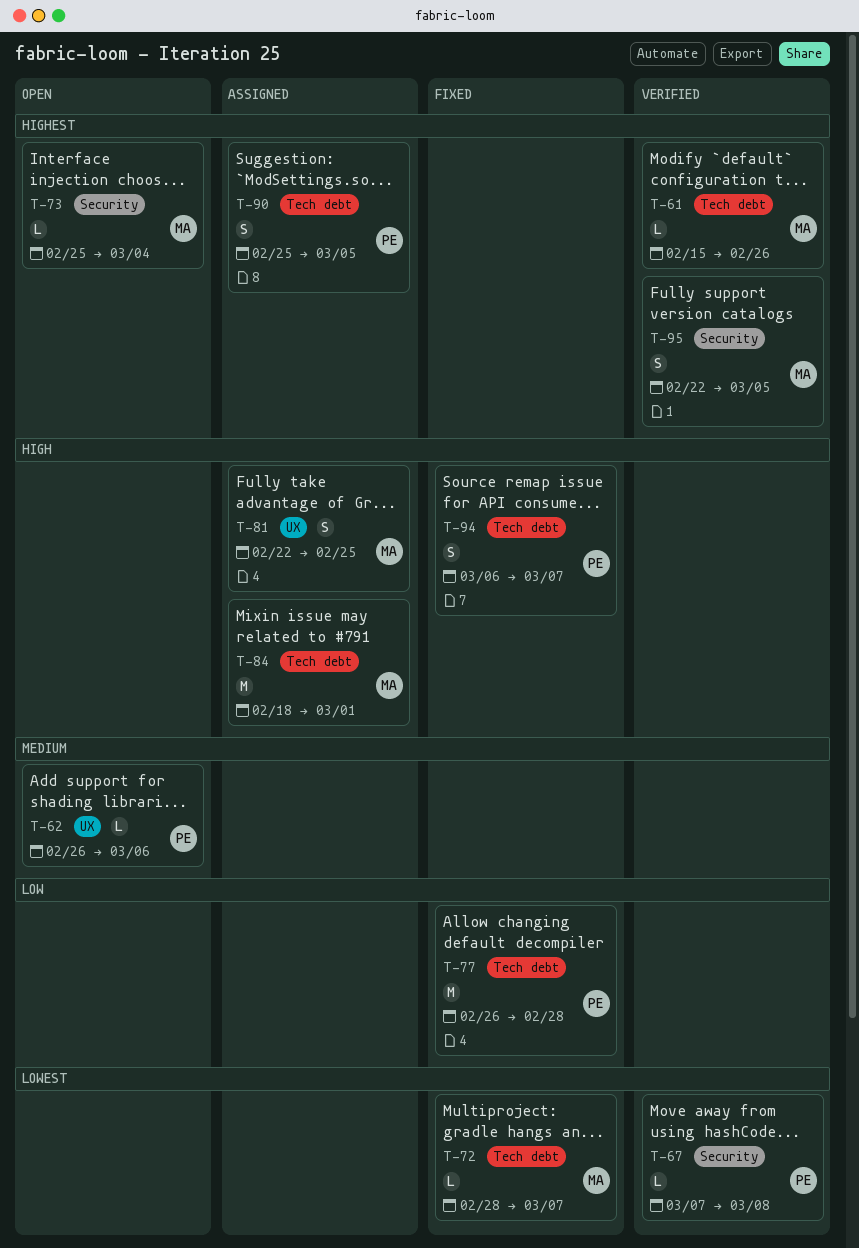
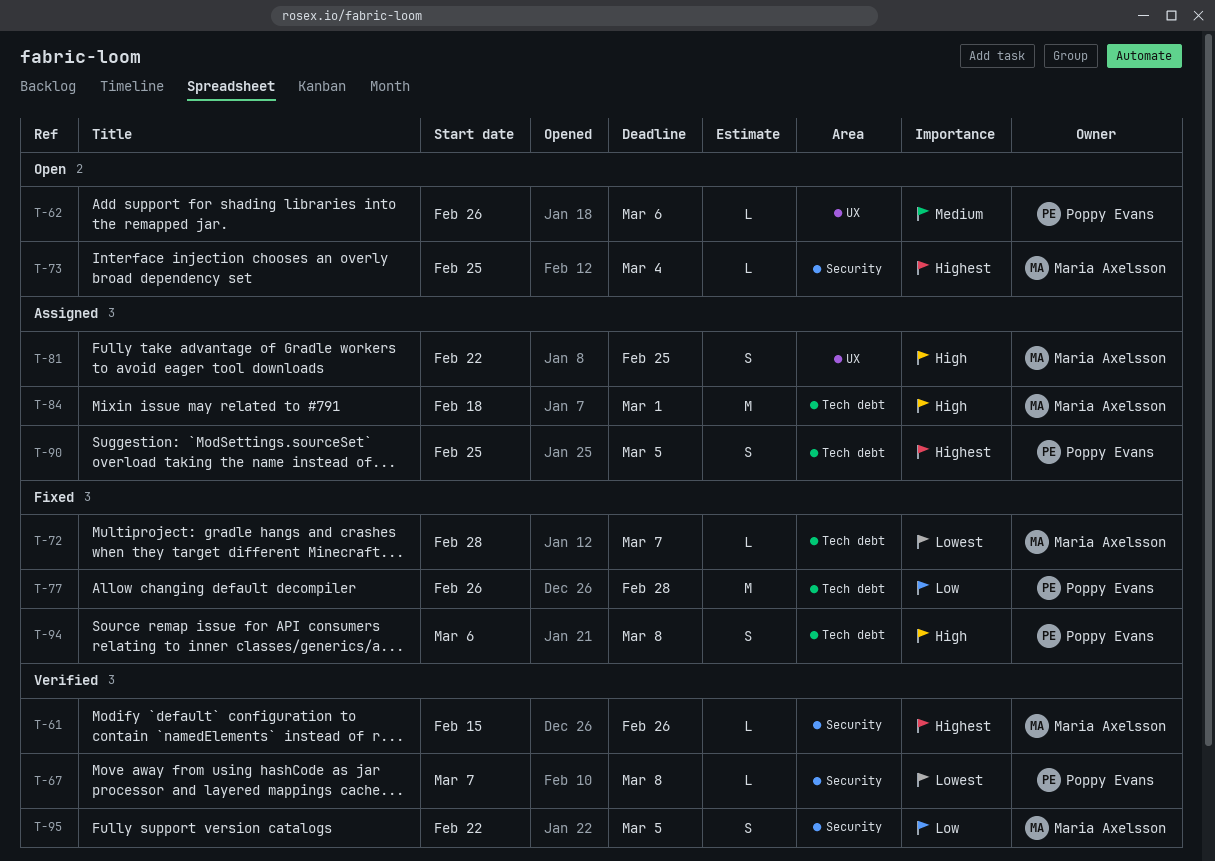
T-61, label: Tech debt -> Security
T-94, due: Mar 7 -> Mar 8
T-95, priority: Highest -> Low

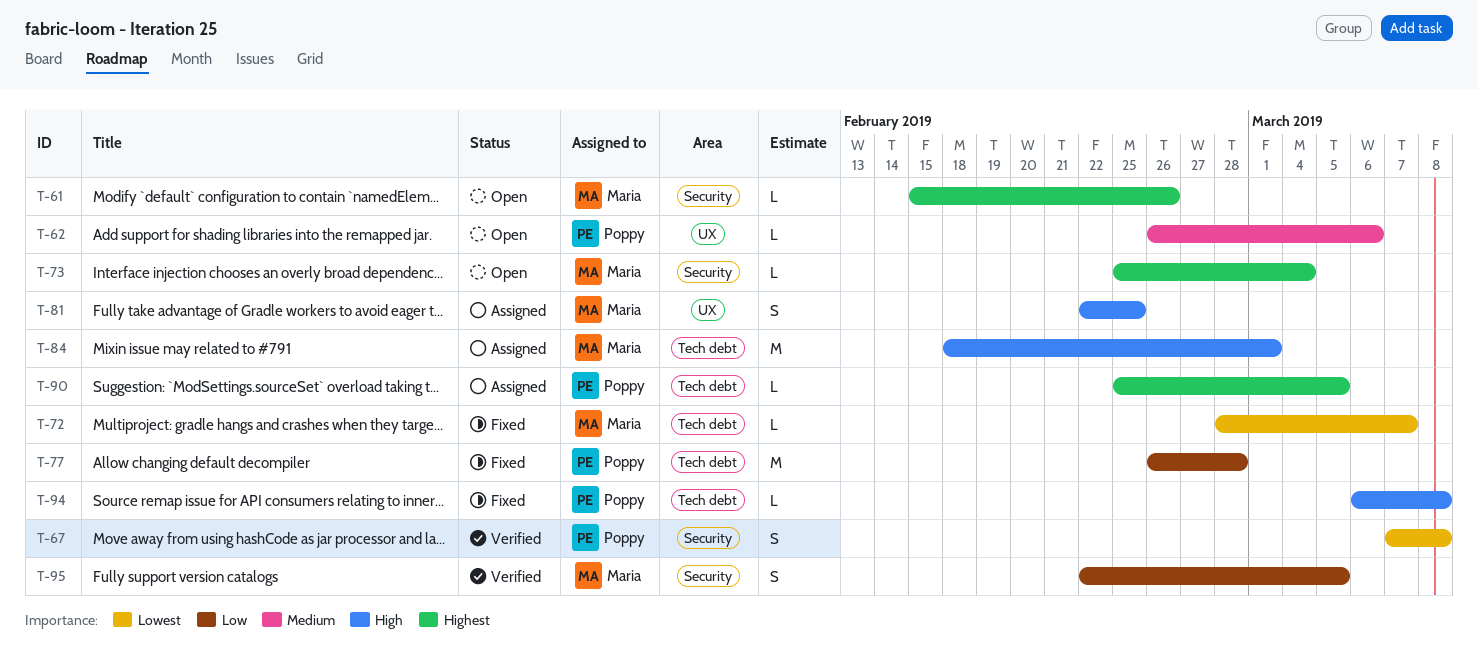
T-61, status: Verified -> Open
T-67, estimate: L -> S
T-90, estimate: S -> L
T-94, estimate: S -> L

